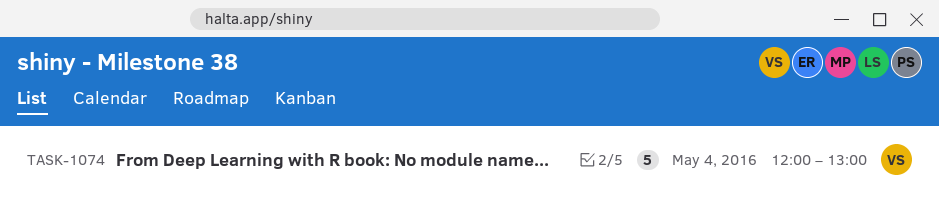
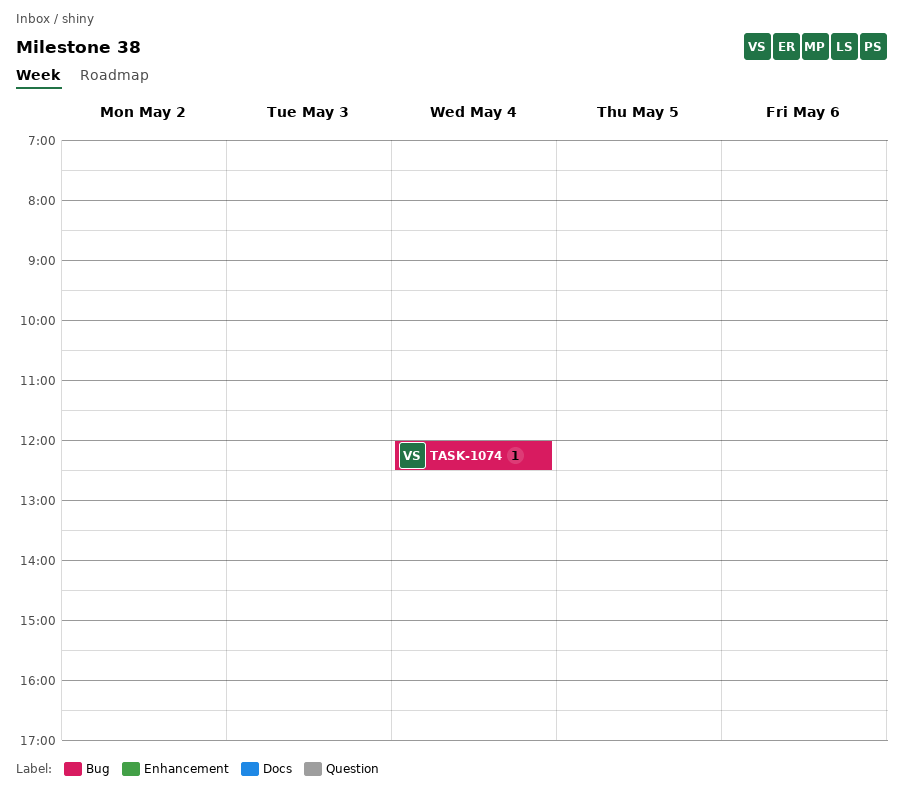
TASK-1074, estimate: 5 -> 1
TASK-1074, ends: 13:00 -> 12:30

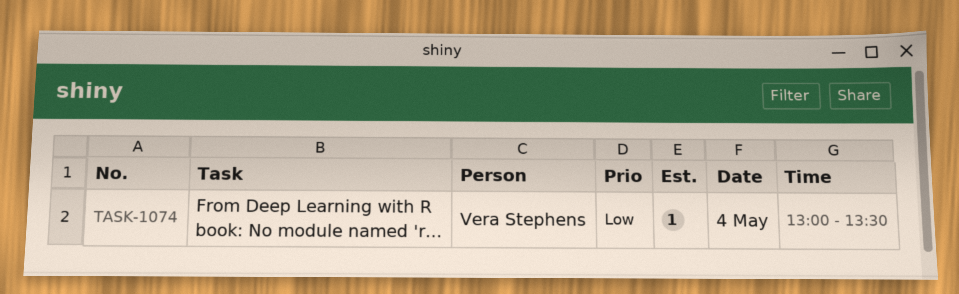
TASK-1074, begins: 12:00 -> 13:00
TASK-1074, ends: 12:30 -> 13:30

